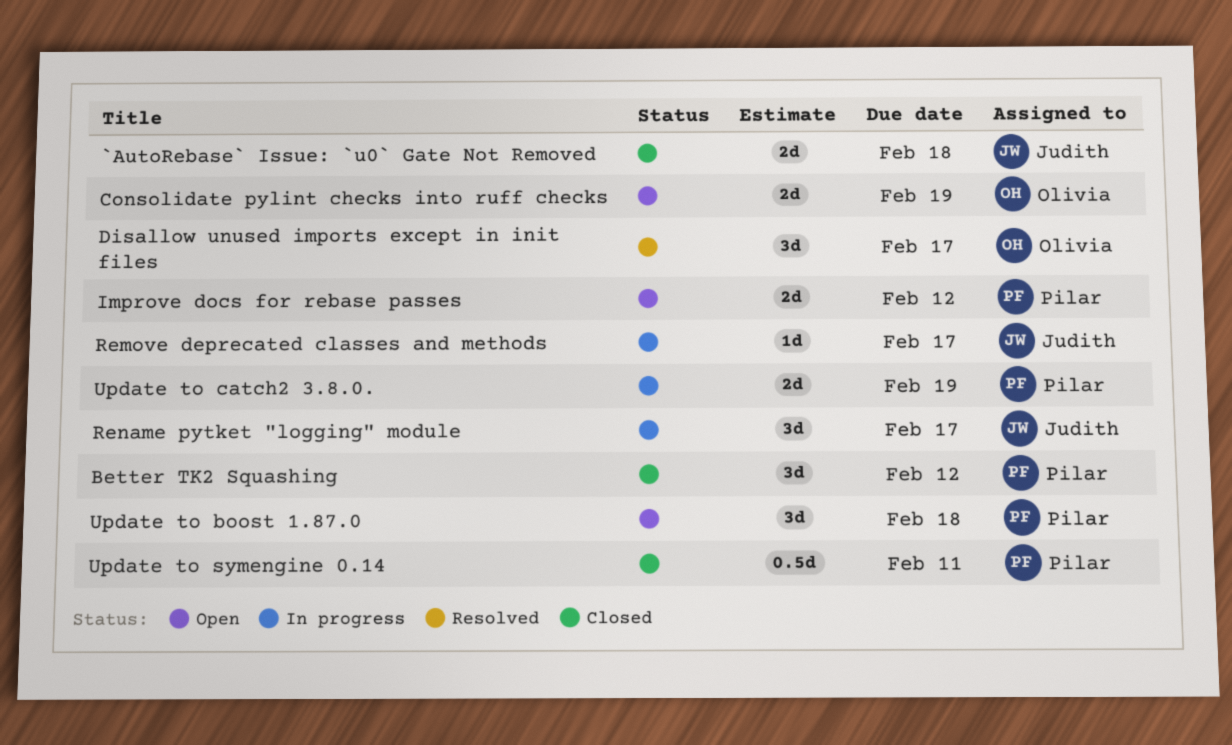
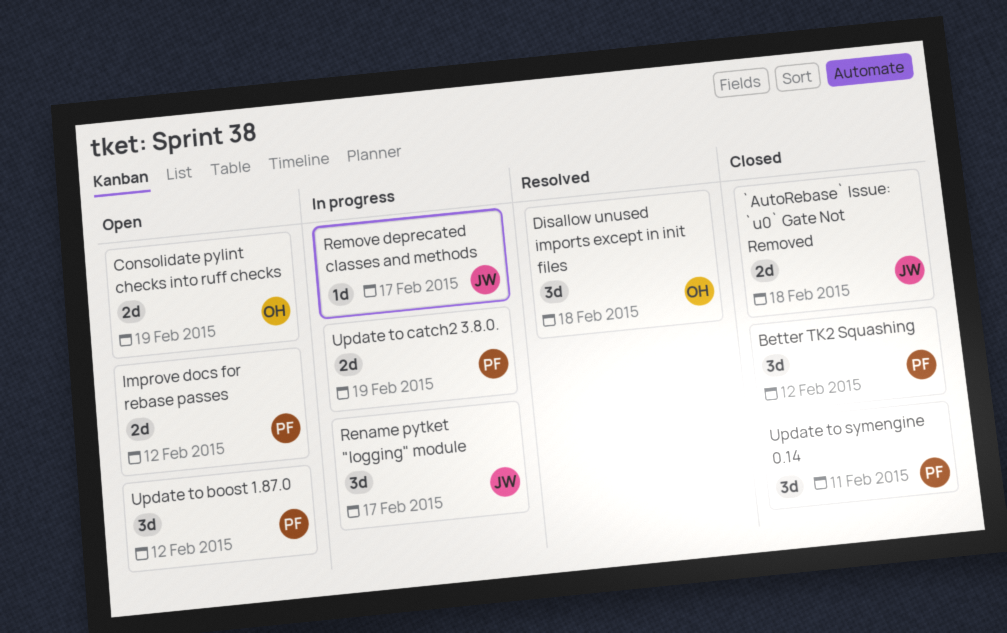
Disallow unused imports except in init files, due: Feb 17 -> Feb 18
Update to boost 1.87.0, due: Feb 18 -> Feb 12
Update to symengine 0.14, estimate: 0.5d -> 3d

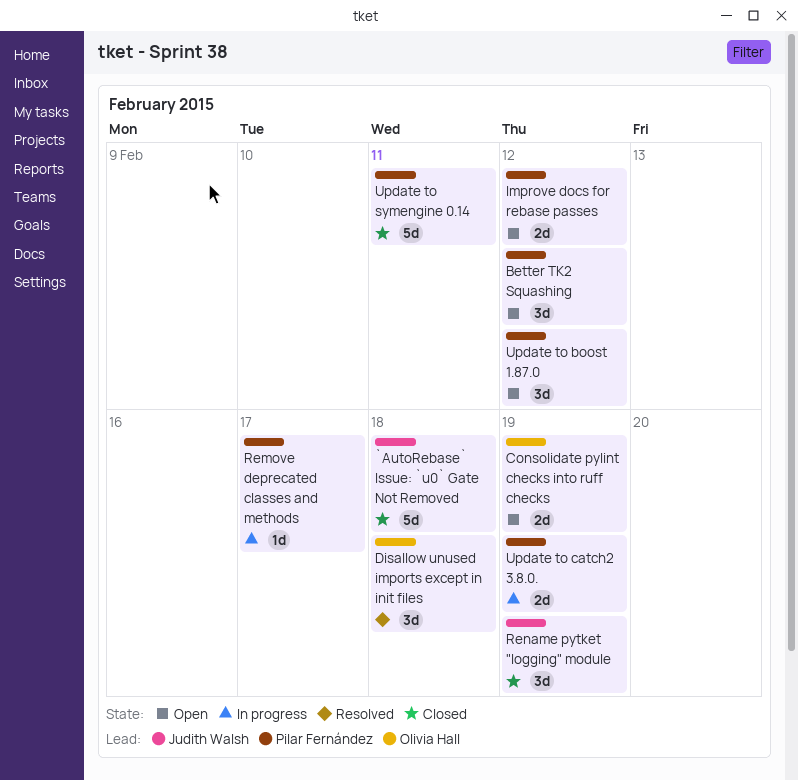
`AutoRebase` Issue: `u0` Gate Not Removed, estimate: 2d -> 5d
Better TK2 Squashing, status: Closed -> Open
Remove deprecated classes and methods, owner: Judith Walsh -> Pilar Fernández
Rename pytket "logging" module, status: In progress -> Closed
Rename pytket "logging" module, due: Feb 17 -> Feb 19
Update to symengine 0.14, estimate: 3d -> 5d

